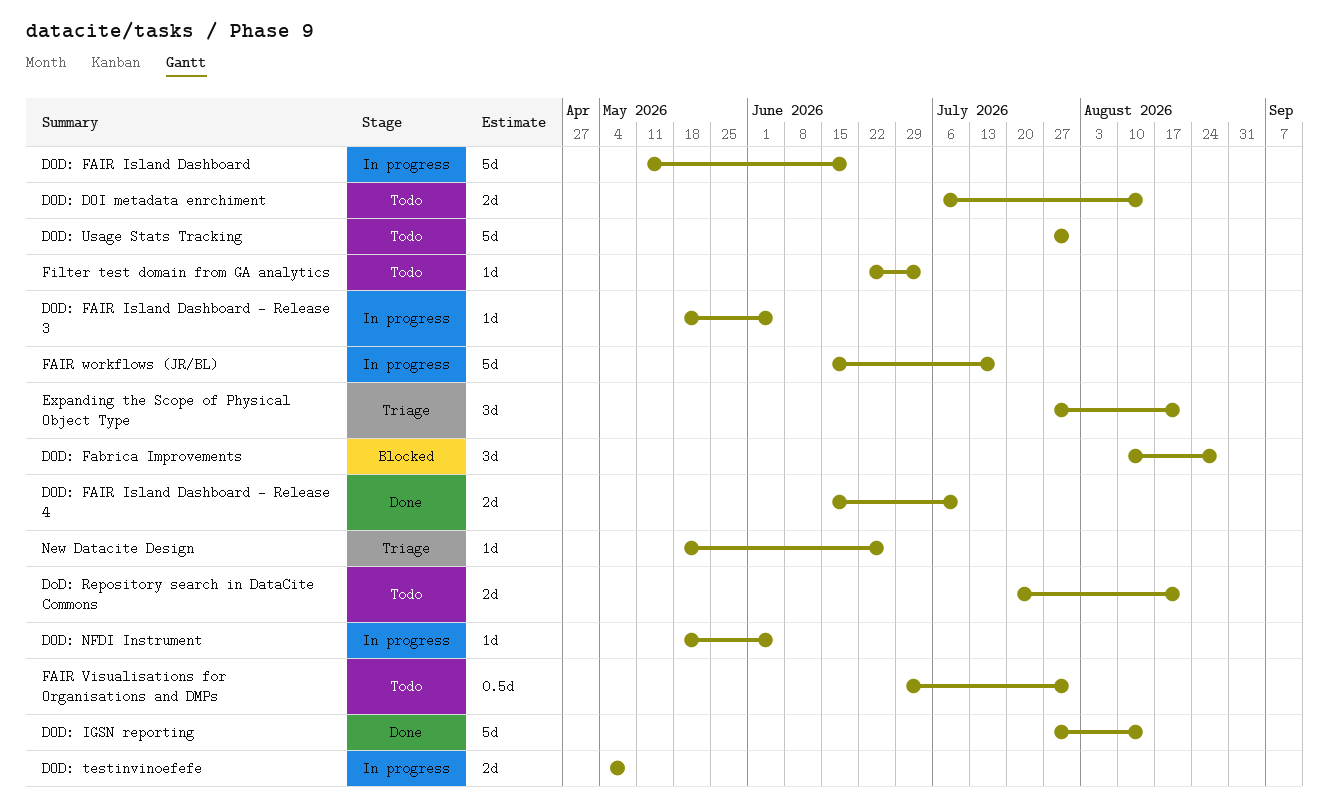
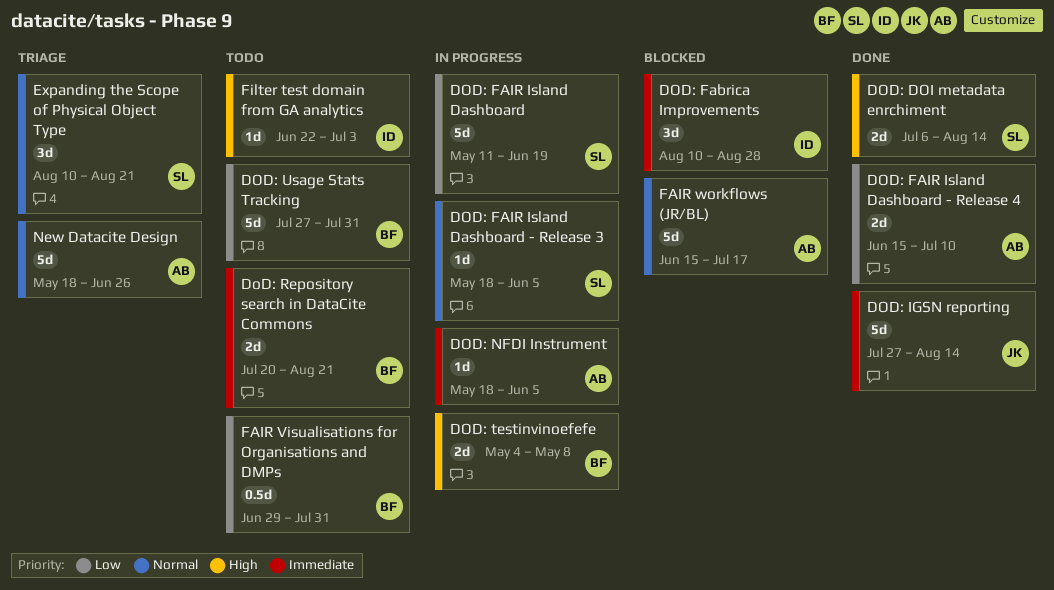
DOD: DOI metadata enrchiment, status: Todo -> Done
Expanding the Scope of Physical Object Type, start: Jul 27 -> Aug 10
FAIR workflows (JR/BL), status: In progress -> Blocked
New Datacite Design, estimate: 1d -> 5d

